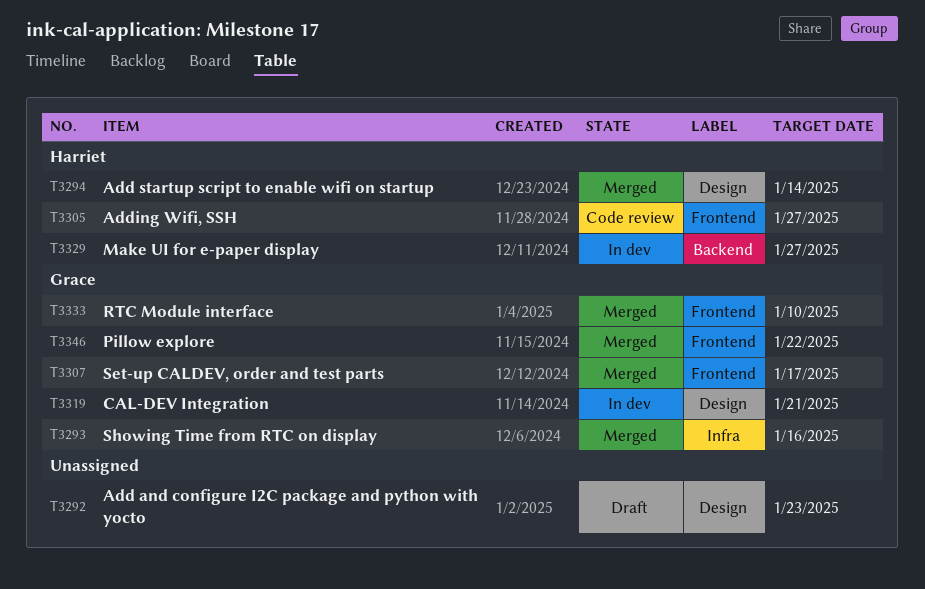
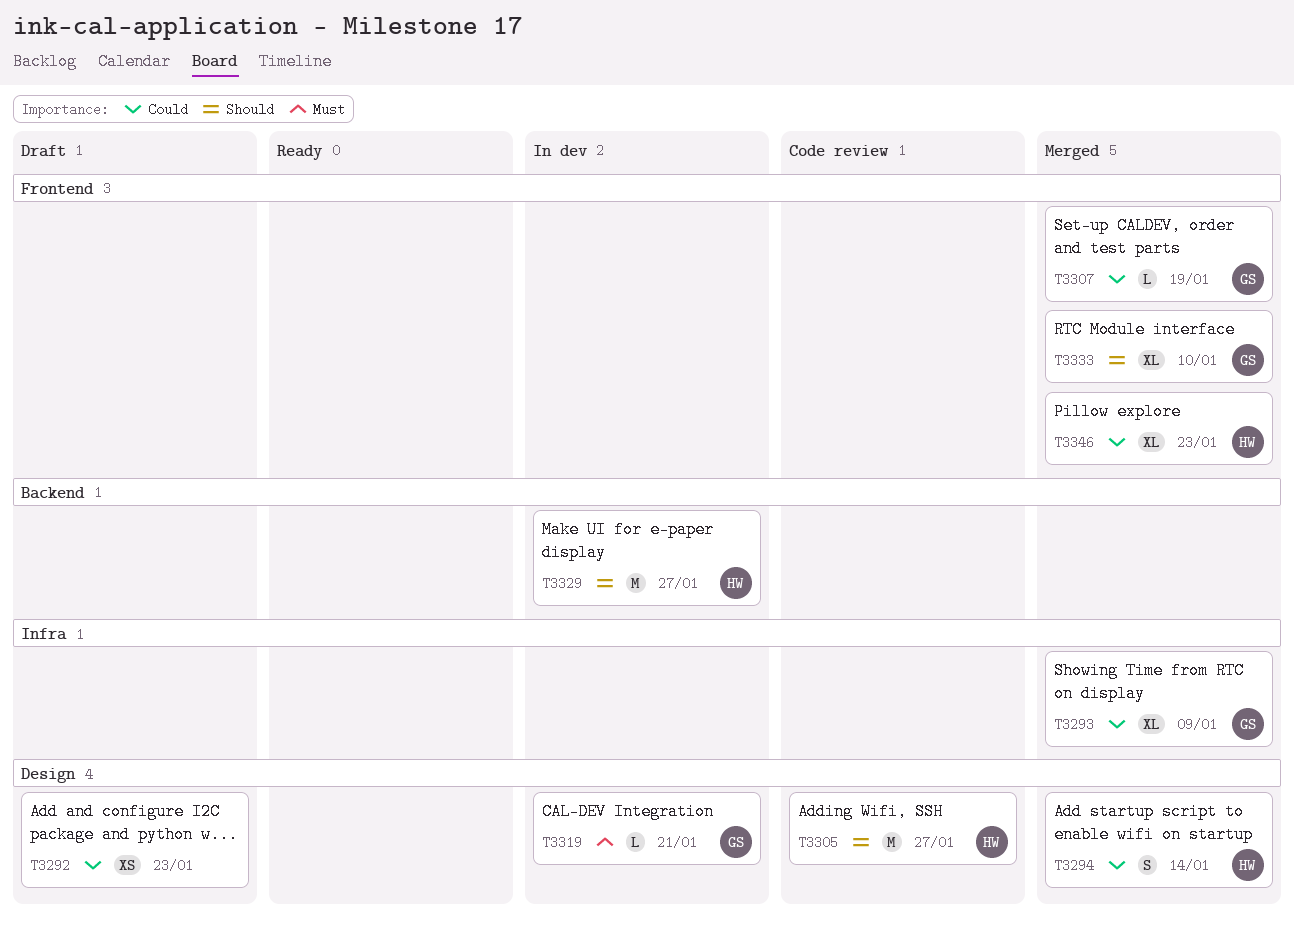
T3293, due: Jan 16 -> Jan 9
T3305, label: Frontend -> Design
T3307, due: Jan 17 -> Jan 19
T3346, owner: Grace -> Harriet
T3346, due: Jan 22 -> Jan 23

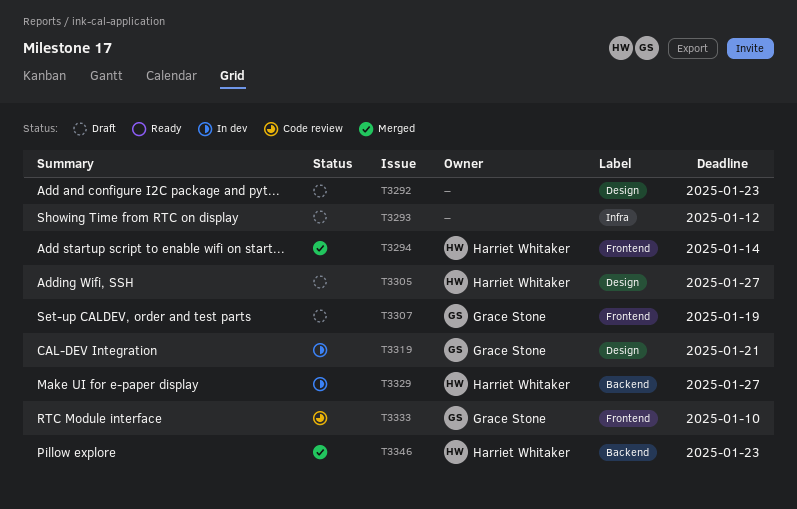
T3293, status: Merged -> Draft
T3293, owner: Grace Stone -> none
T3293, due: Jan 9 -> Jan 12
T3294, label: Design -> Frontend
T3305, status: Code review -> Draft
T3307, status: Merged -> Draft
T3333, status: Merged -> Code review
T3346, label: Frontend -> Backend

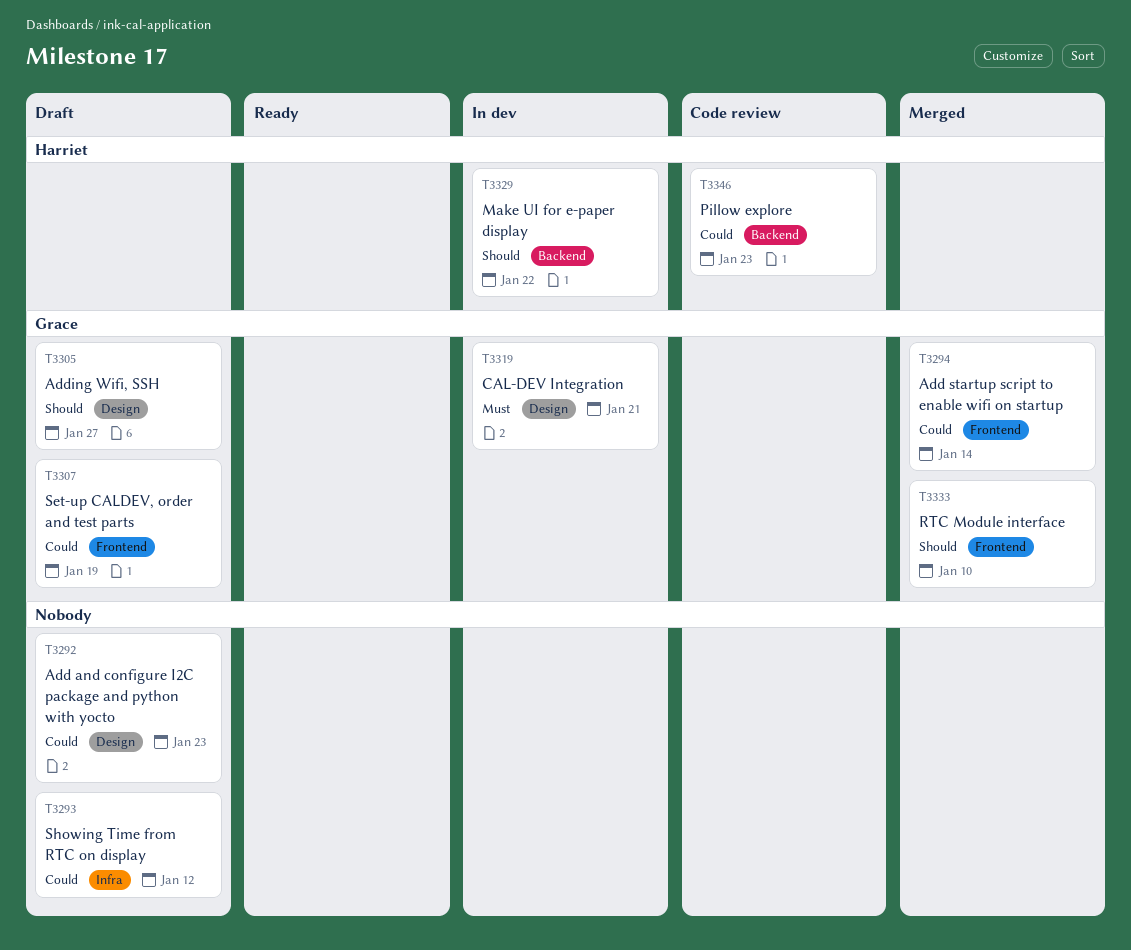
T3294, owner: Harriet Whitaker -> Grace Stone
T3305, owner: Harriet Whitaker -> Grace Stone
T3329, due: Jan 27 -> Jan 22
T3333, status: Code review -> Merged
T3346, status: Merged -> Code review

